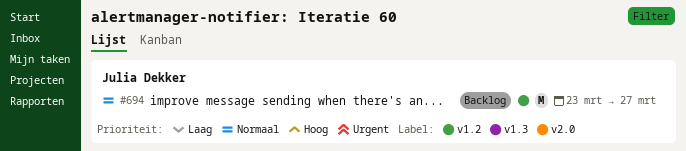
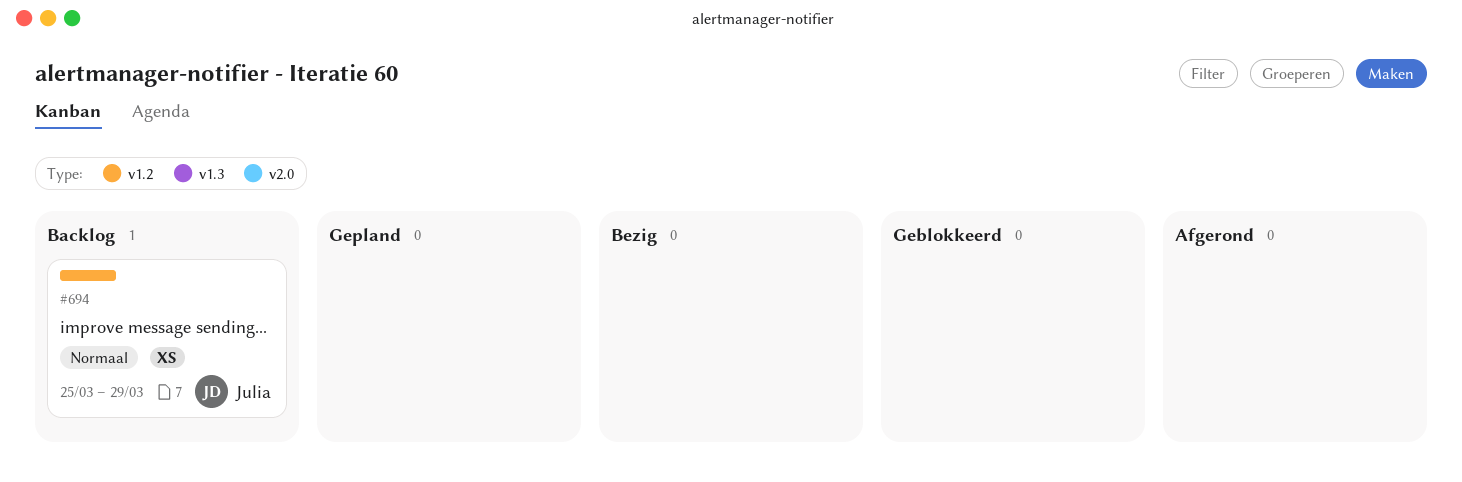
#694, estimate: M -> XS
#694, start: Mar 23 -> Mar 25
#694, due: Mar 27 -> Mar 29

